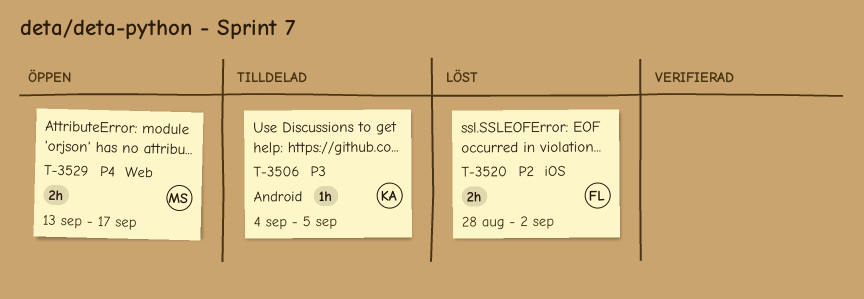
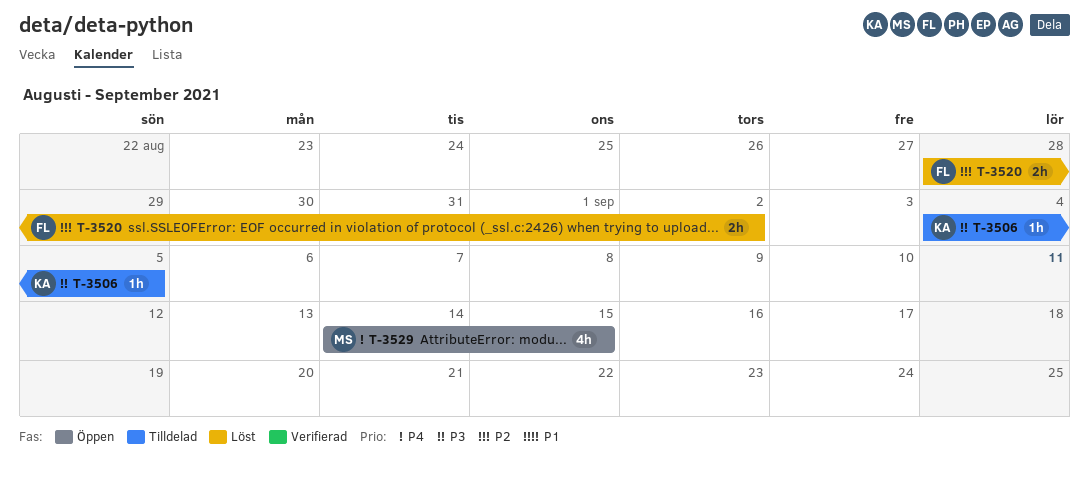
T-3529, estimate: 2h -> 4h
T-3529, start: Sep 13 -> Sep 14
T-3529, due: Sep 17 -> Sep 15

